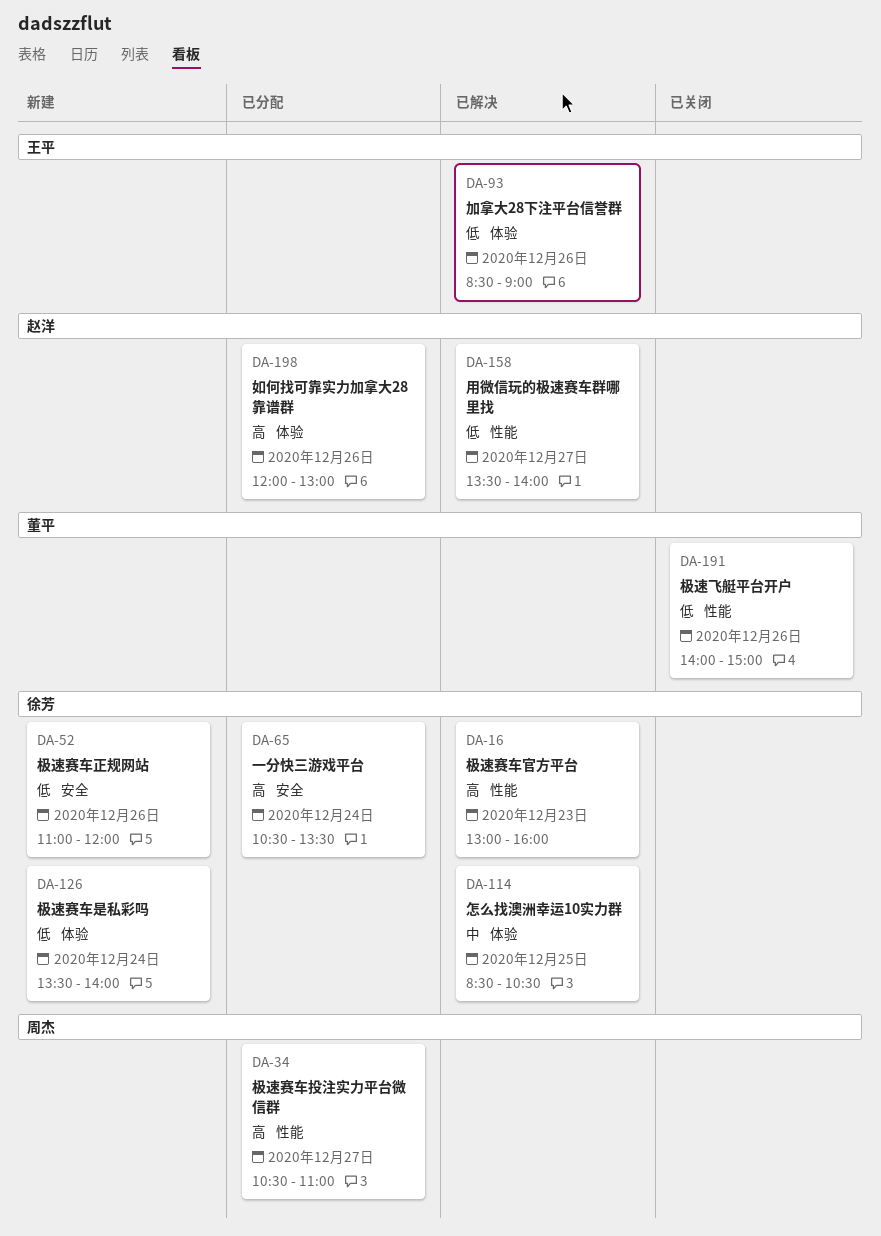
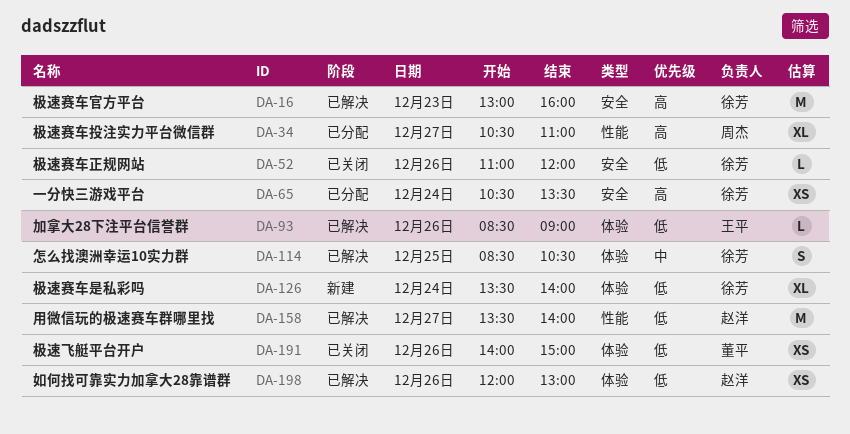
DA-16, label: 性能 -> 安全
DA-52, status: 新建 -> 已关闭
DA-191, label: 性能 -> 体验
DA-198, status: 已分配 -> 已解决
DA-198, priority: 高 -> 低

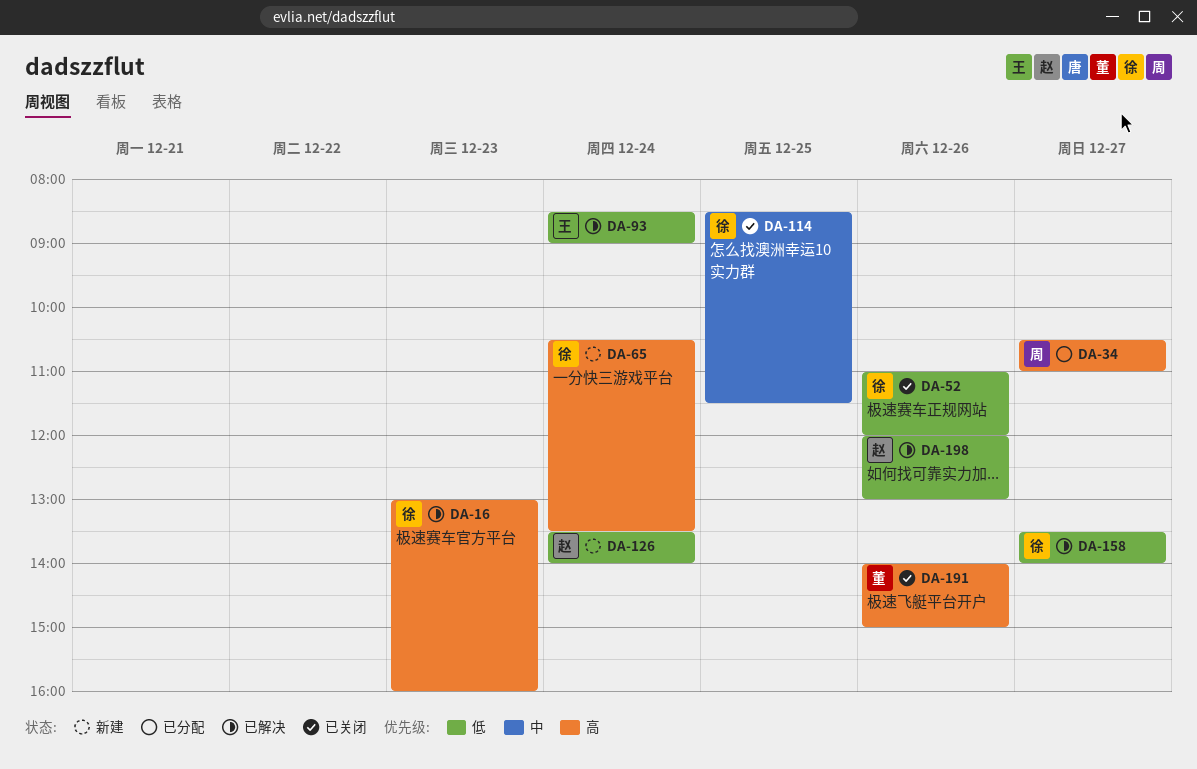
DA-65, status: 已分配 -> 新建
DA-93, day: Dec 26 -> Dec 24
DA-114, status: 已解决 -> 已关闭
DA-114, ends: 10:30 -> 11:30
DA-126, owner: 徐芳 -> 赵洋
DA-158, owner: 赵洋 -> 徐芳
DA-191, priority: 低 -> 高

